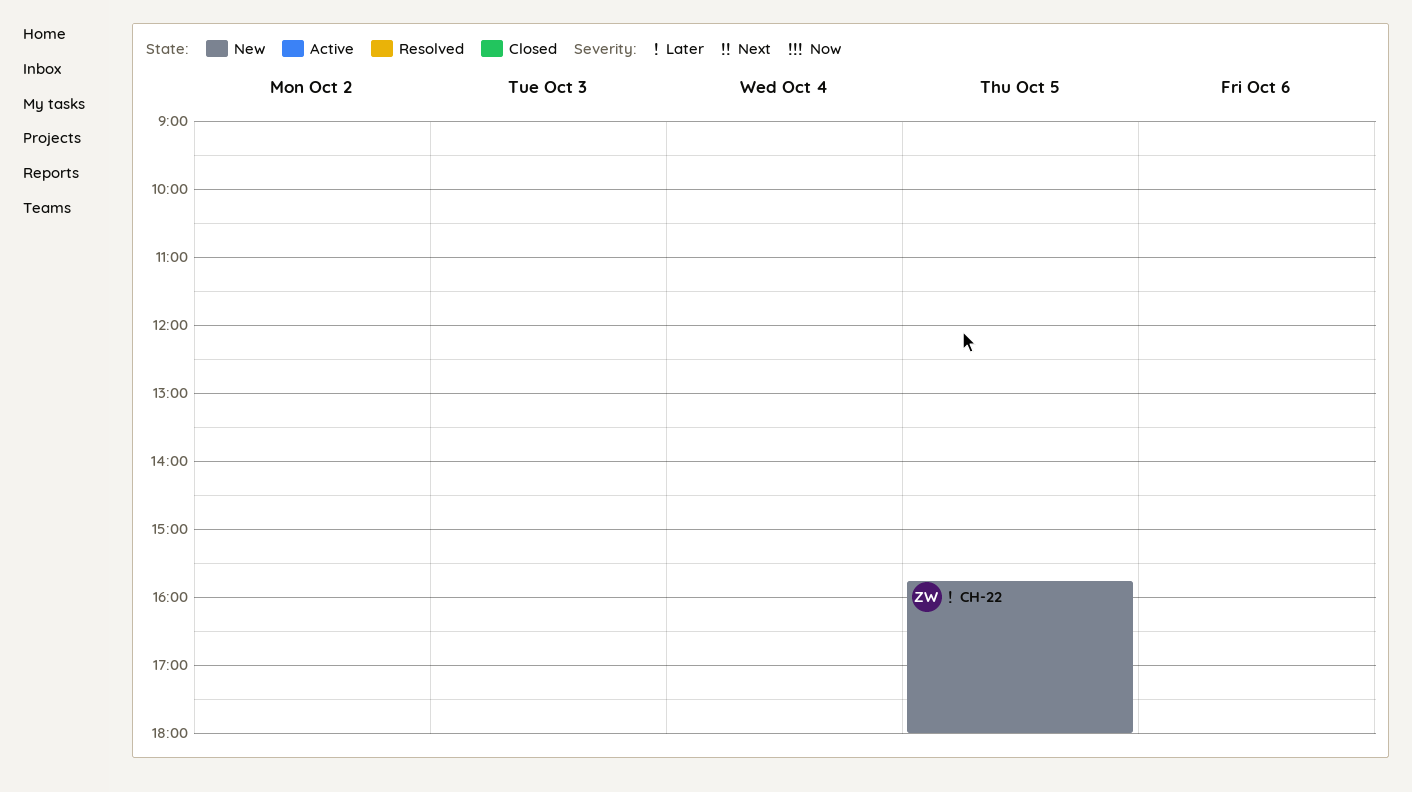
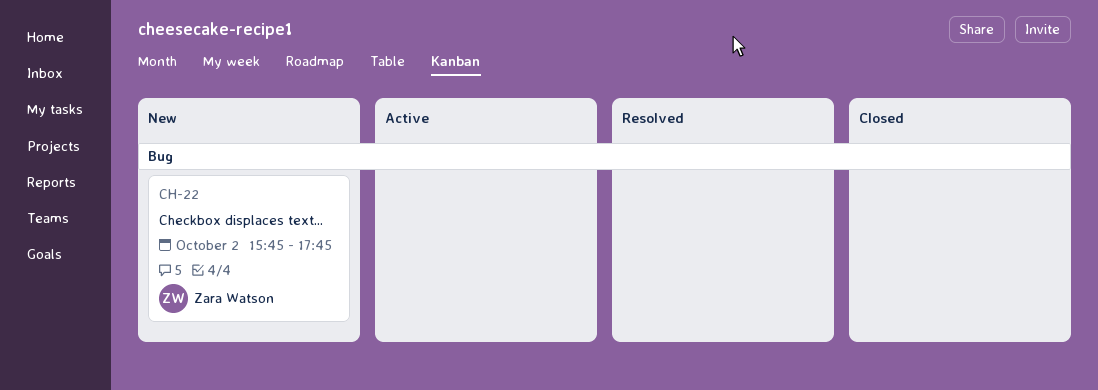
CH-22, day: Oct 5 -> Oct 2
CH-22, ends: 18:00 -> 17:45

